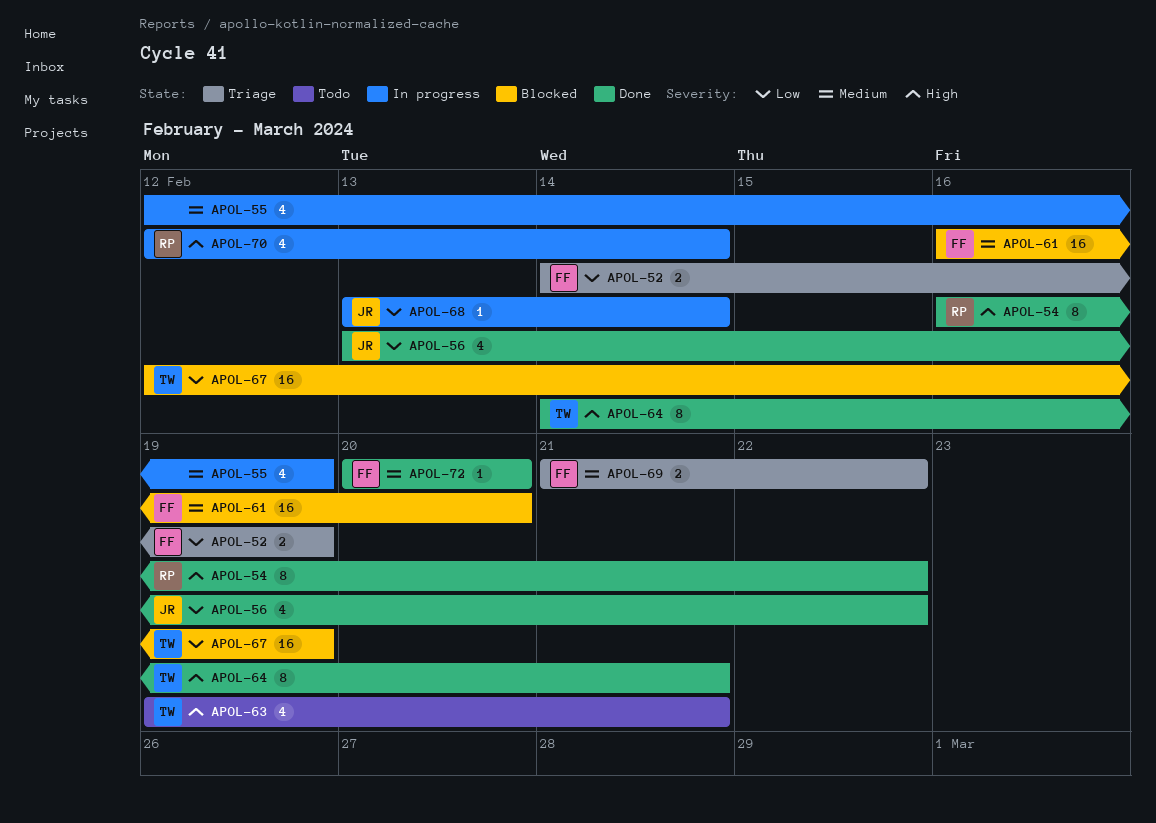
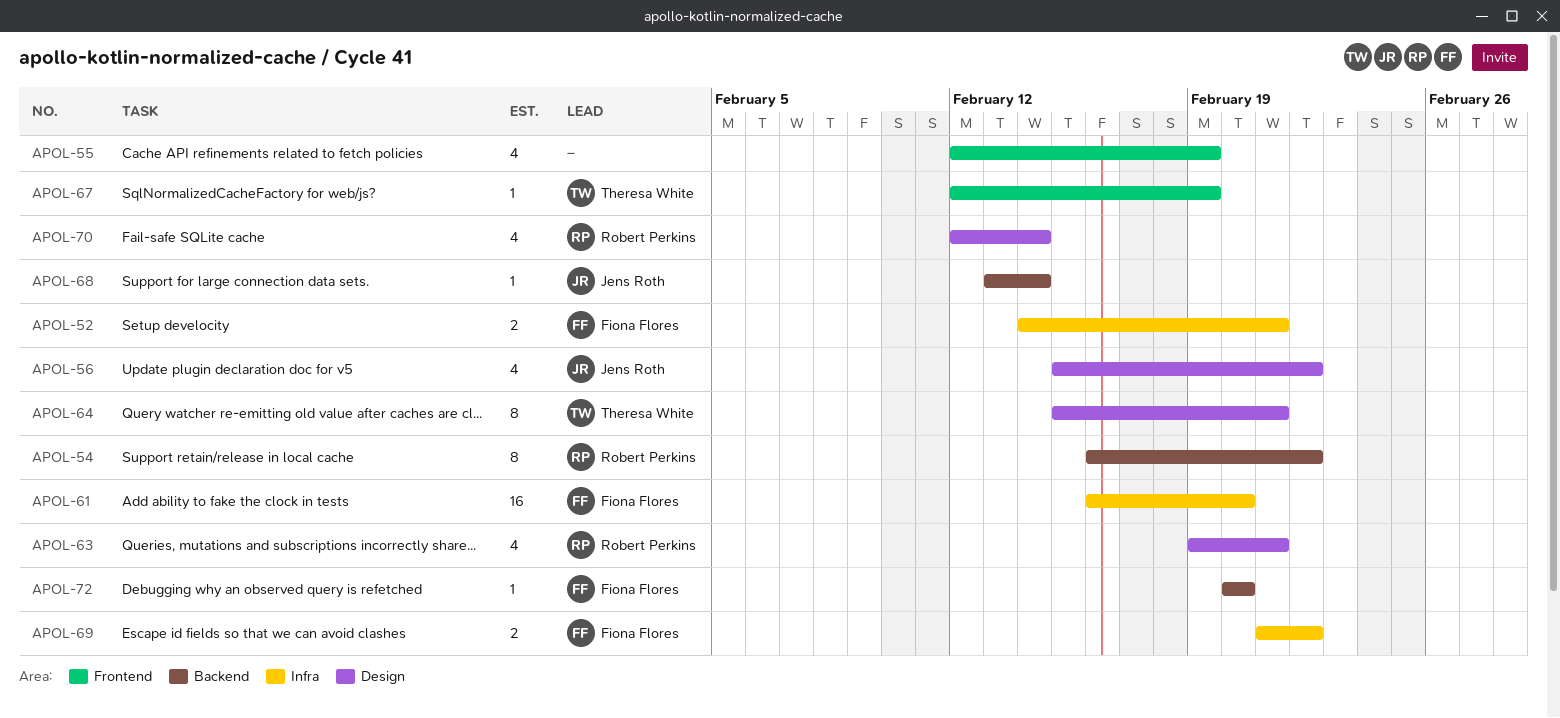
APOL-52, due: Feb 19 -> Feb 21
APOL-56, start: Feb 13 -> Feb 15
APOL-63, owner: Theresa White -> Robert Perkins
APOL-64, start: Feb 14 -> Feb 15
APOL-67, estimate: 16 -> 1

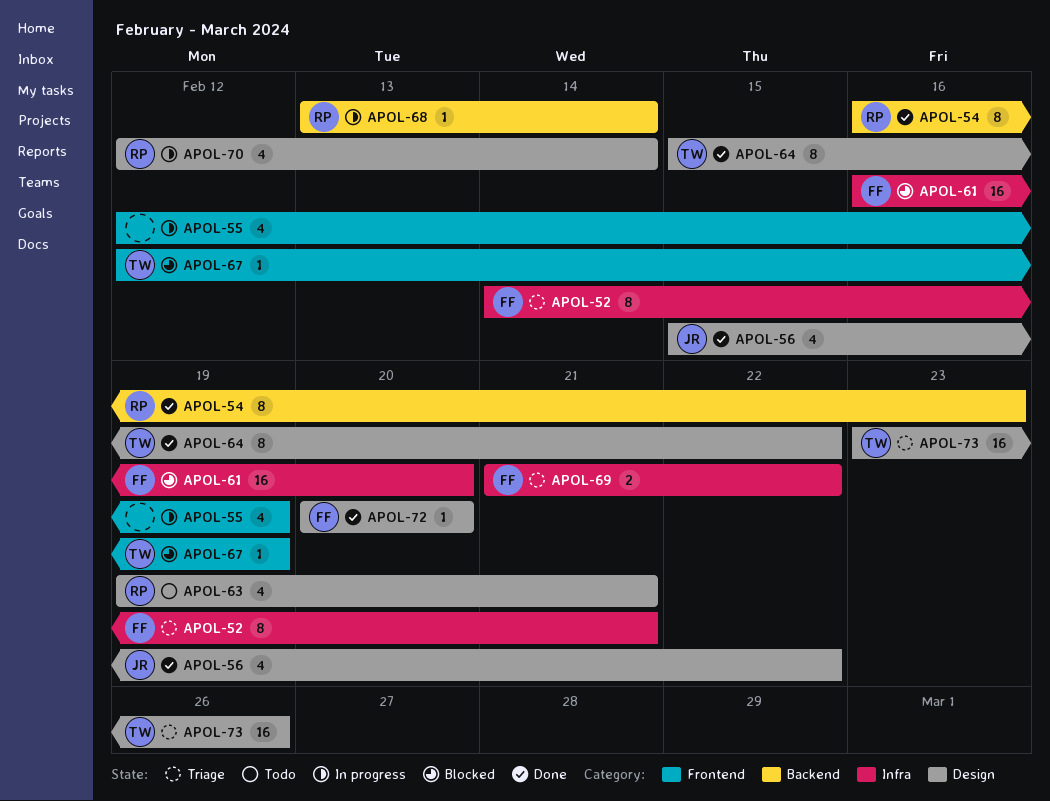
APOL-52, estimate: 2 -> 8
APOL-54, due: Feb 22 -> Feb 23
APOL-64, due: Feb 21 -> Feb 22
APOL-68, owner: Jens Roth -> Robert Perkins
APOL-72, label: Backend -> Design
APOL-73: none -> present

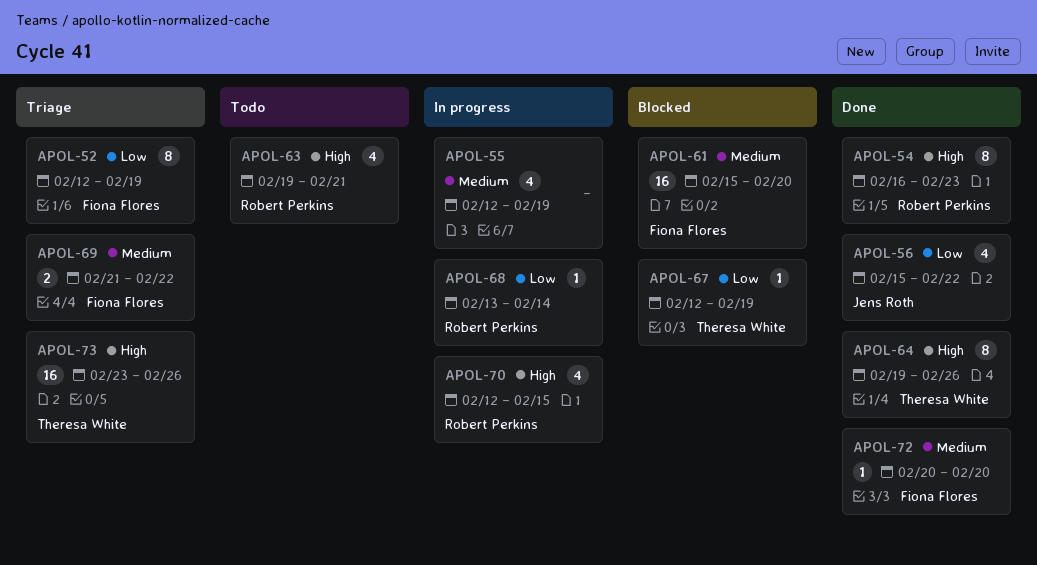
APOL-52, start: Feb 14 -> Feb 12
APOL-52, due: Feb 21 -> Feb 19
APOL-61, start: Feb 16 -> Feb 15
APOL-64, start: Feb 15 -> Feb 19
APOL-64, due: Feb 22 -> Feb 26
APOL-70, due: Feb 14 -> Feb 15

